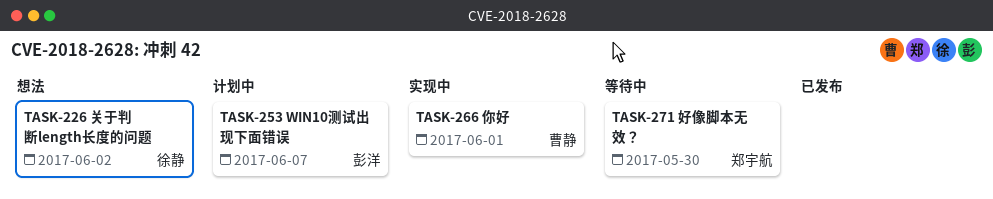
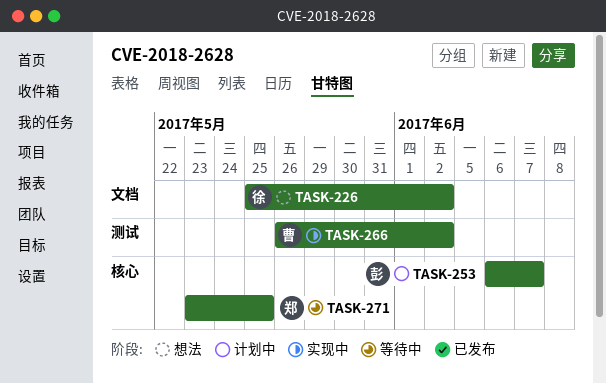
TASK-266, due: Jun 1 -> Jun 2
TASK-271, due: May 30 -> May 25

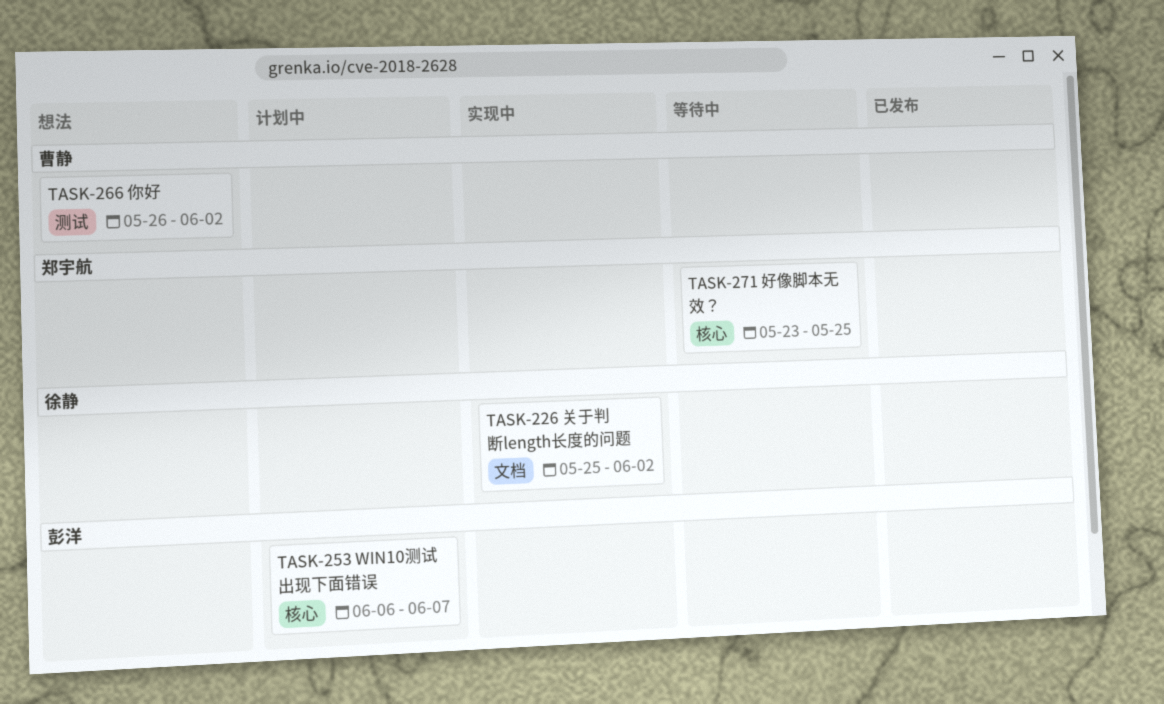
TASK-226, status: 想法 -> 实现中
TASK-266, status: 实现中 -> 想法

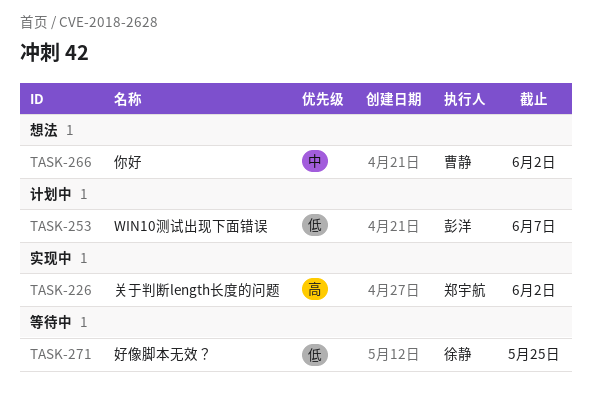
TASK-226, owner: 徐静 -> 郑宇航
TASK-271, owner: 郑宇航 -> 徐静

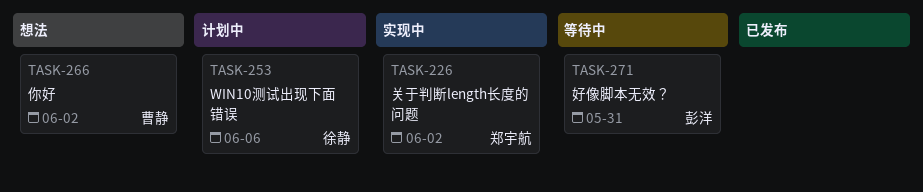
TASK-253, owner: 彭洋 -> 徐静
TASK-253, due: Jun 7 -> Jun 6
TASK-271, owner: 徐静 -> 彭洋
TASK-271, due: May 25 -> May 31

